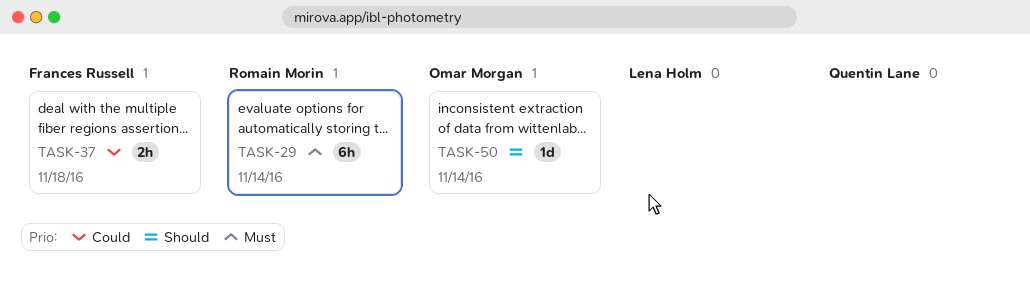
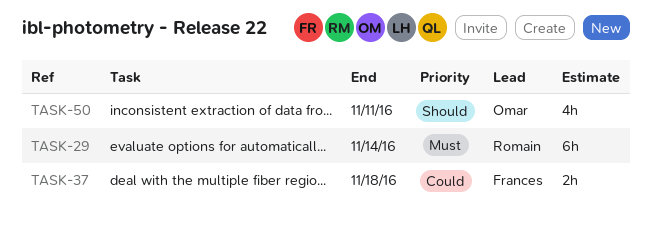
TASK-50, estimate: 1d -> 4h
TASK-50, due: Nov 14 -> Nov 11

